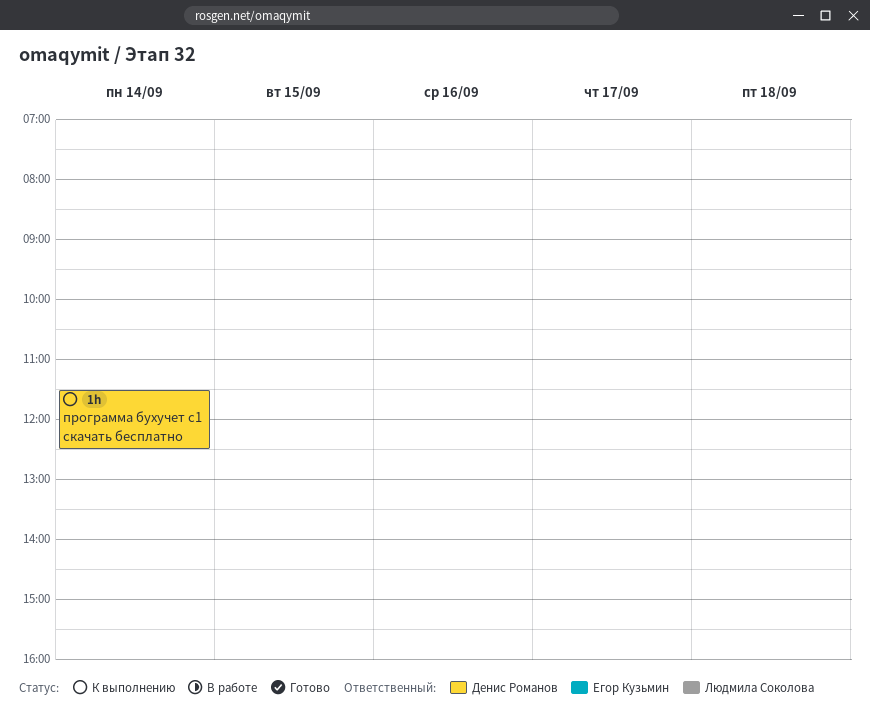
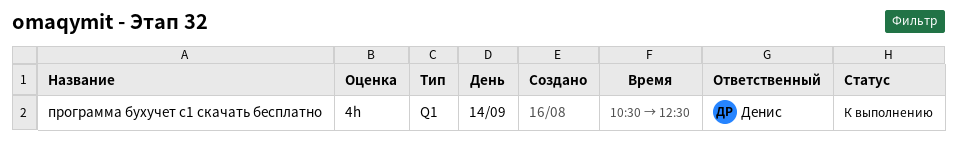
программа бухучет с1 скачать бесплатно, estimate: 1h -> 4h
программа бухучет с1 скачать бесплатно, begins: 11:30 -> 10:30

